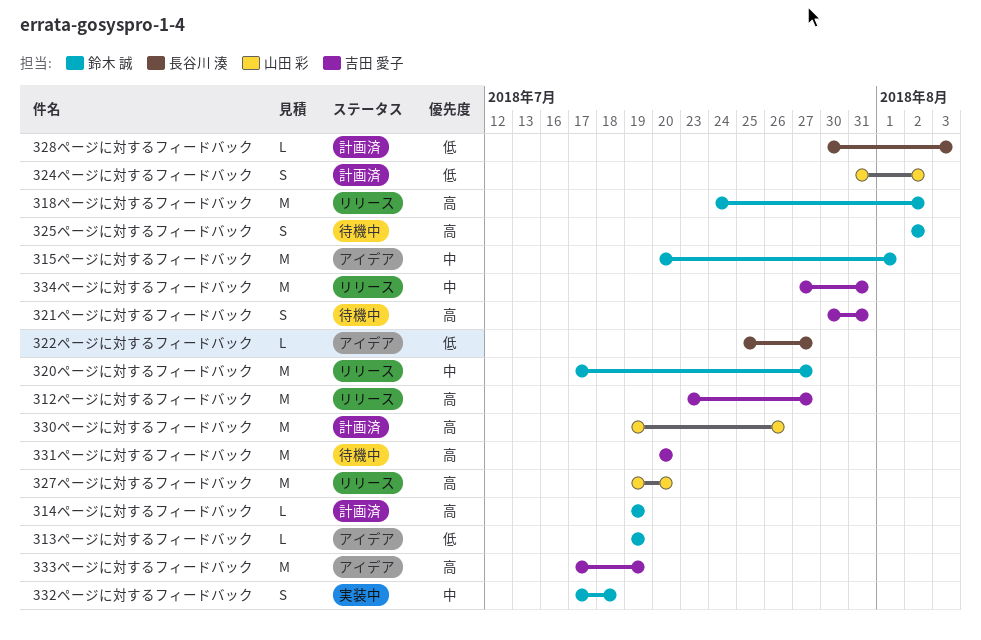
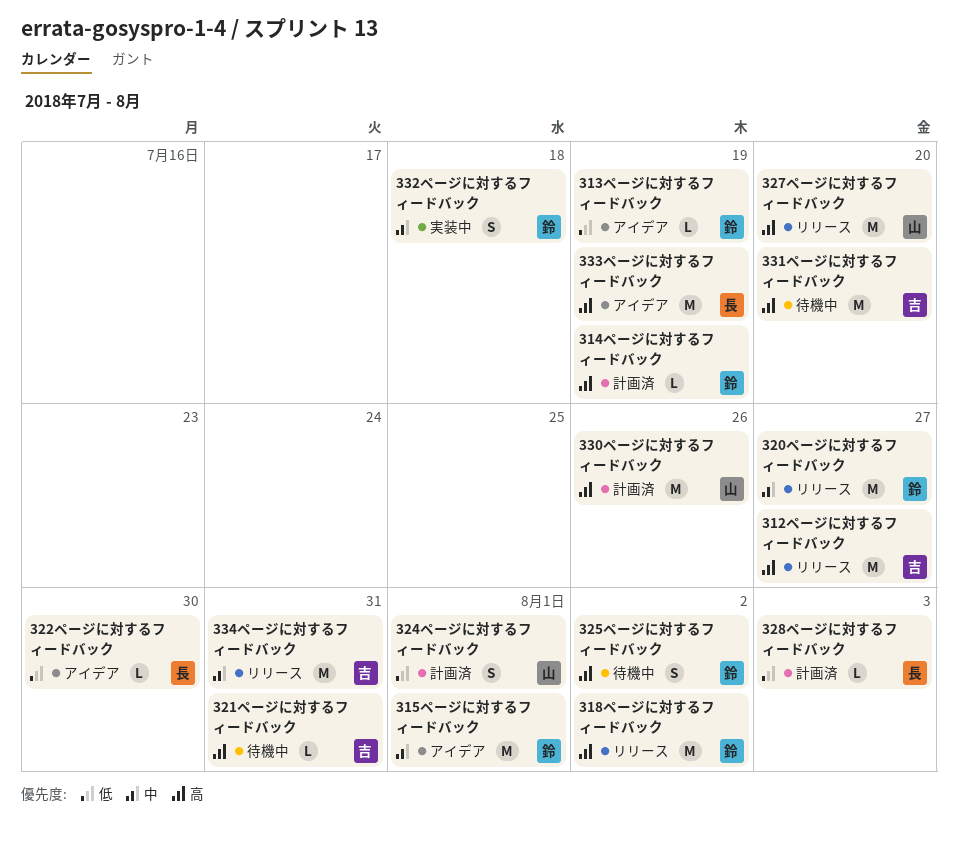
321ページに対するフィードバック, estimate: S -> L
322ページに対するフィードバック, due: Jul 27 -> Jul 30
324ページに対するフィードバック, due: Aug 2 -> Aug 1
333ページに対するフィードバック, owner: 吉田 愛子 -> 長谷川 湊

